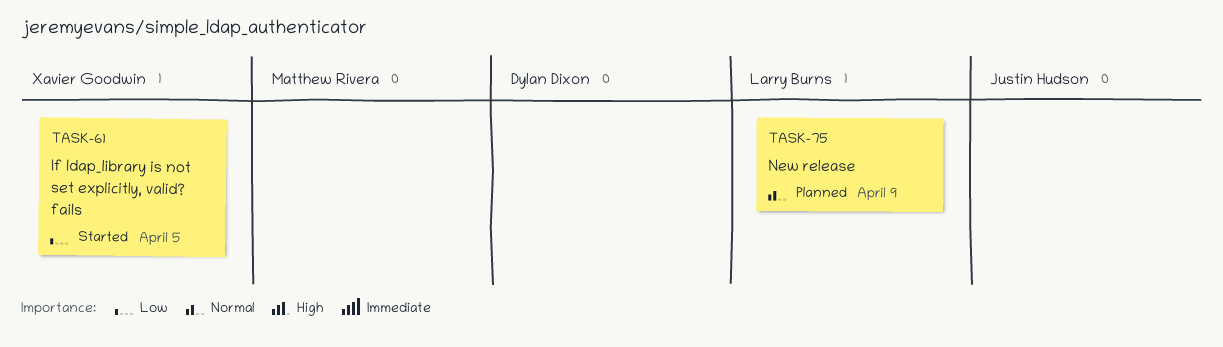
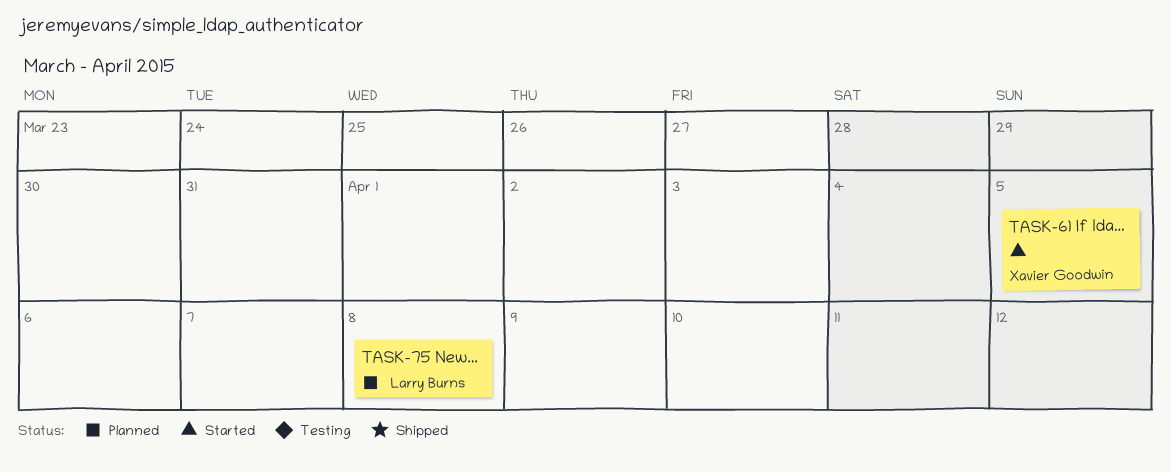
TASK-75, due: Apr 9 -> Apr 8

